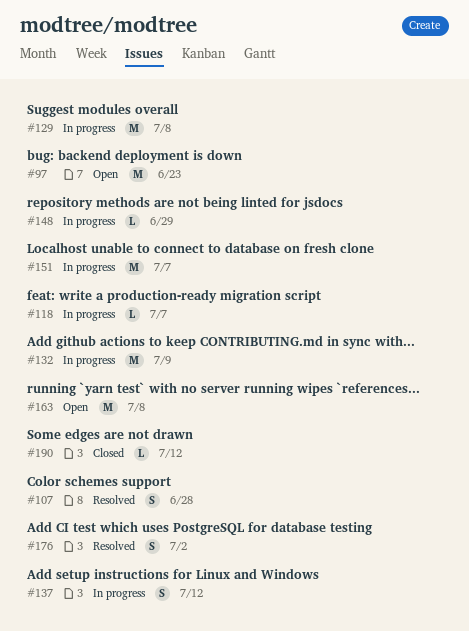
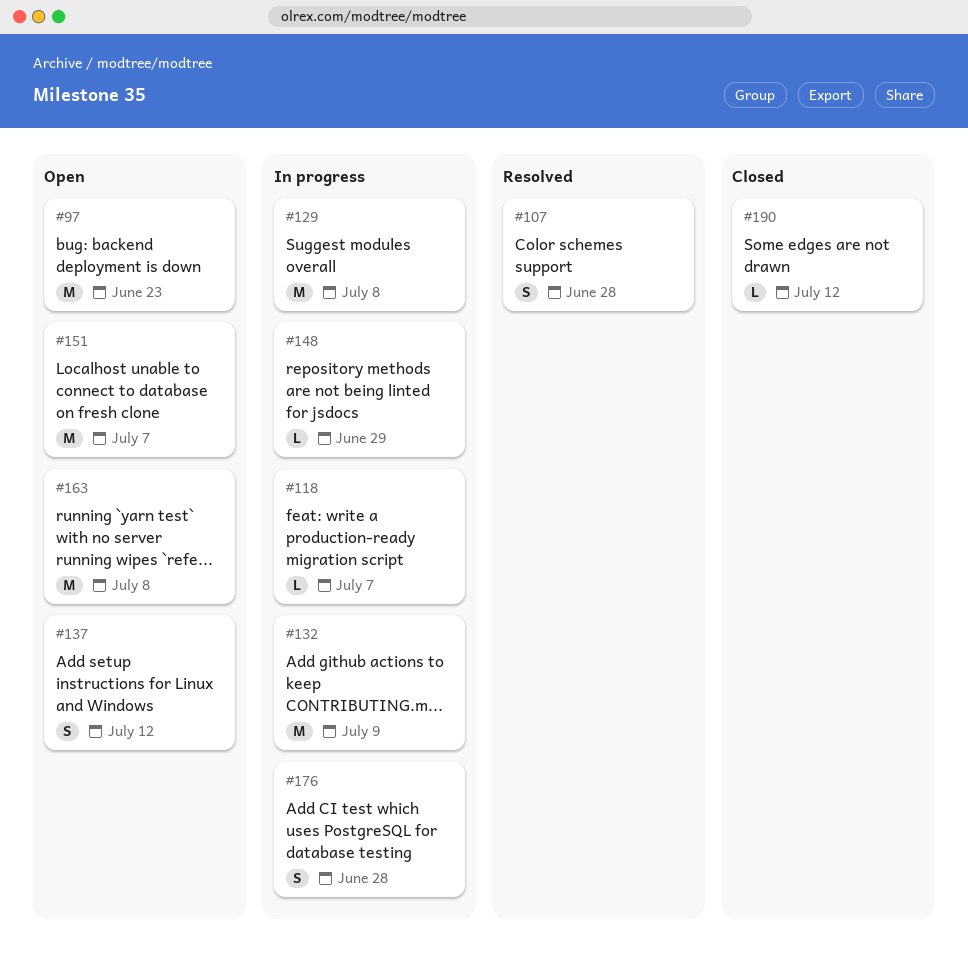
#137, status: In progress -> Open
#151, status: In progress -> Open
#176, status: Resolved -> In progress
#176, due: Jul 2 -> Jun 28

